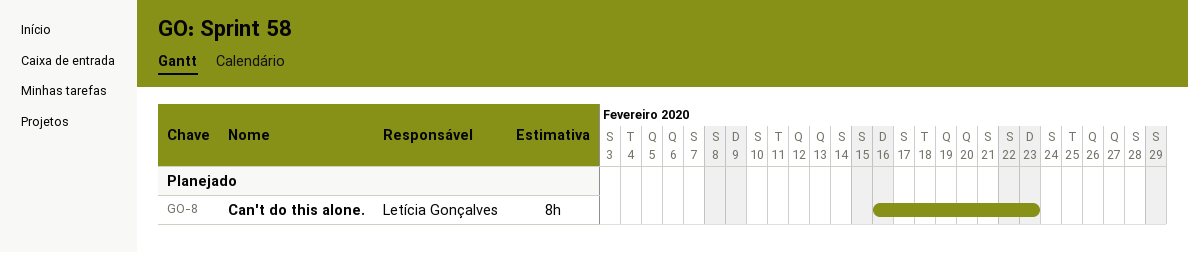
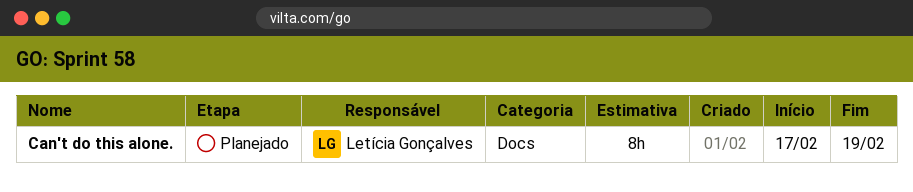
Can't do this alone., start: Feb 16 -> Feb 17
Can't do this alone., due: Feb 23 -> Feb 19

